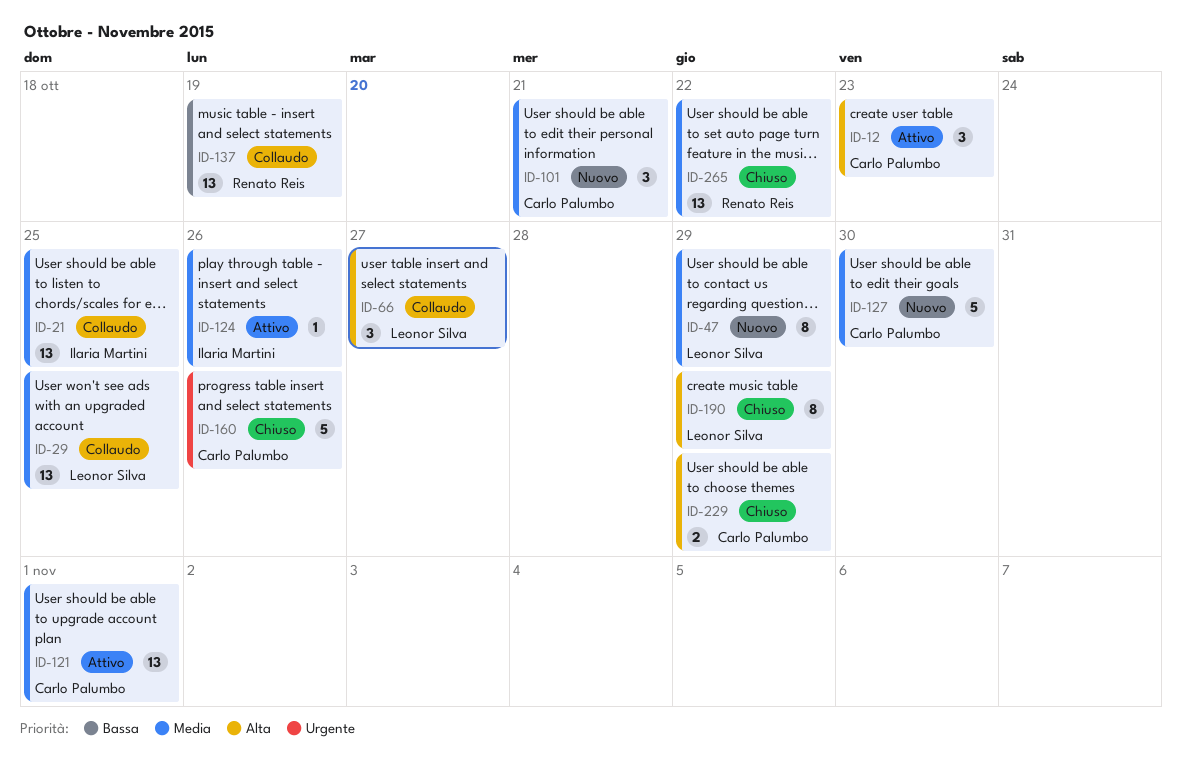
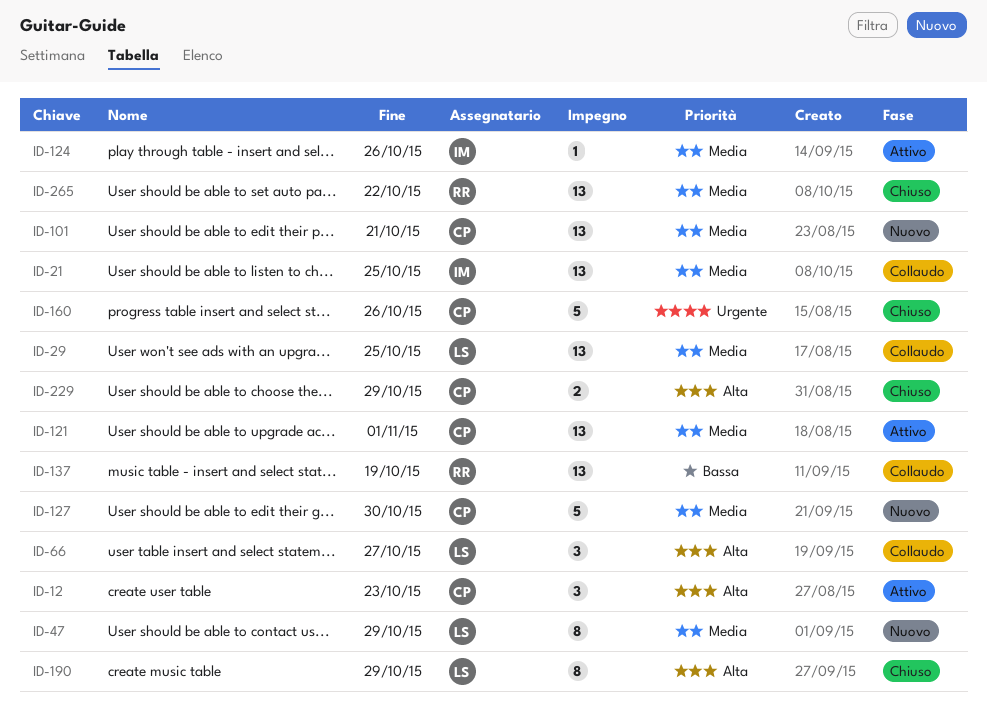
ID-101, estimate: 3 -> 13

